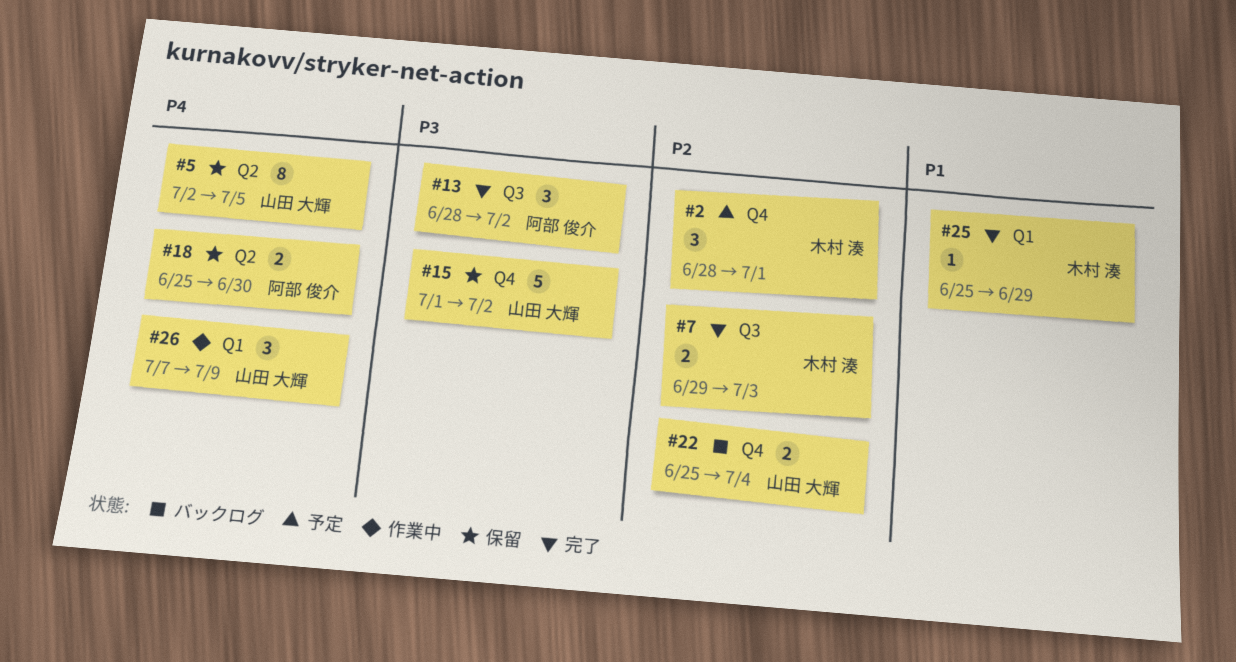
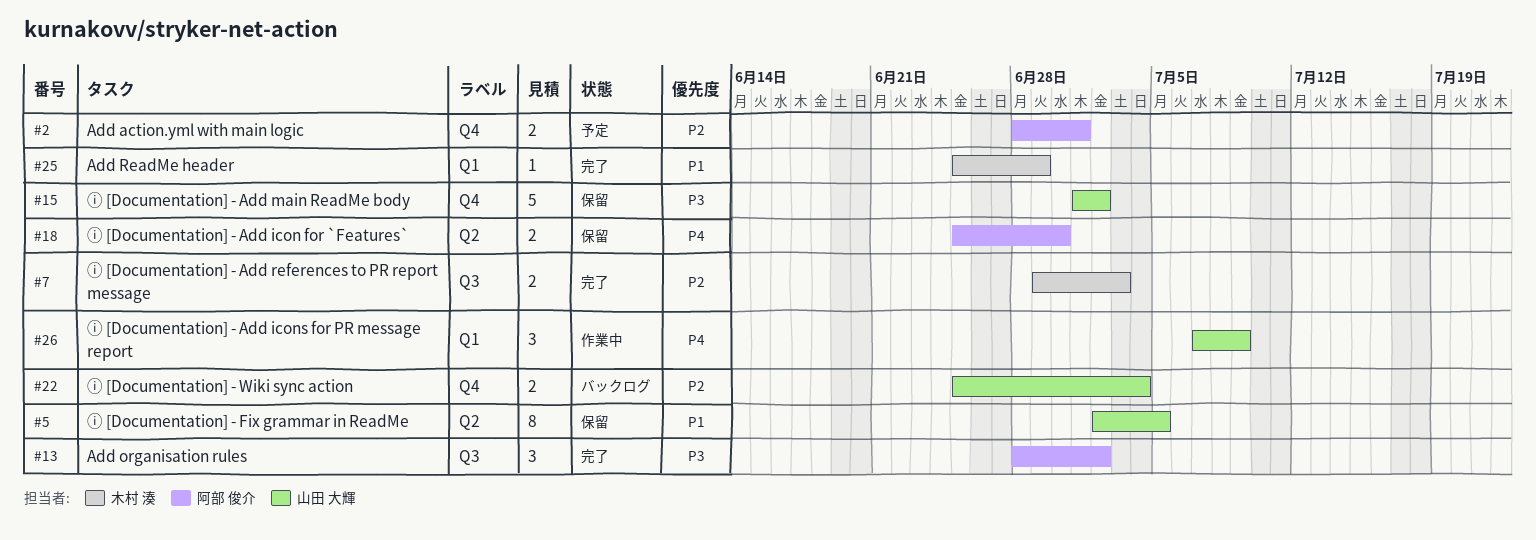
#2, owner: 木村 湊 -> 阿部 俊介
#2, estimate: 3 -> 2
#5, priority: P4 -> P1

